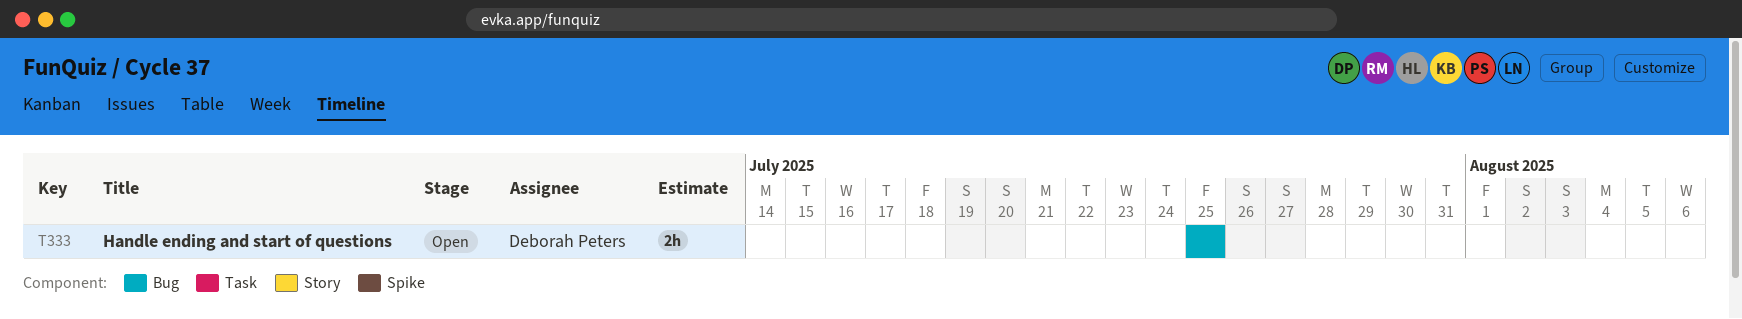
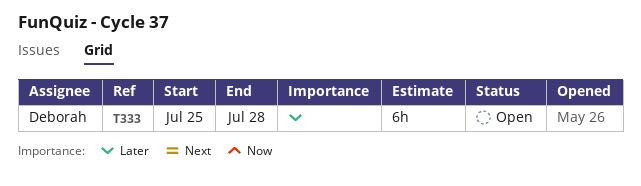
T333, estimate: 2h -> 6h
T333, due: Jul 25 -> Jul 28

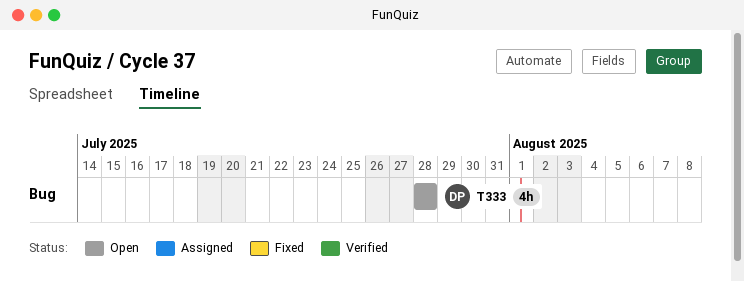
T333, estimate: 6h -> 4h
T333, start: Jul 25 -> Jul 28

